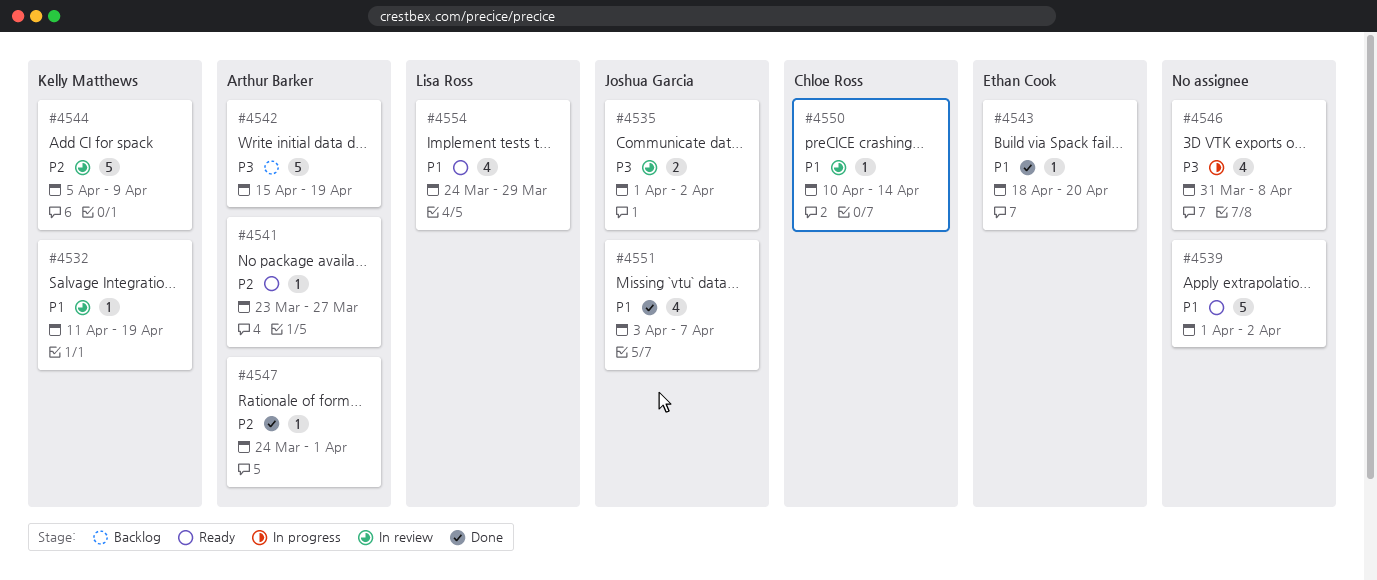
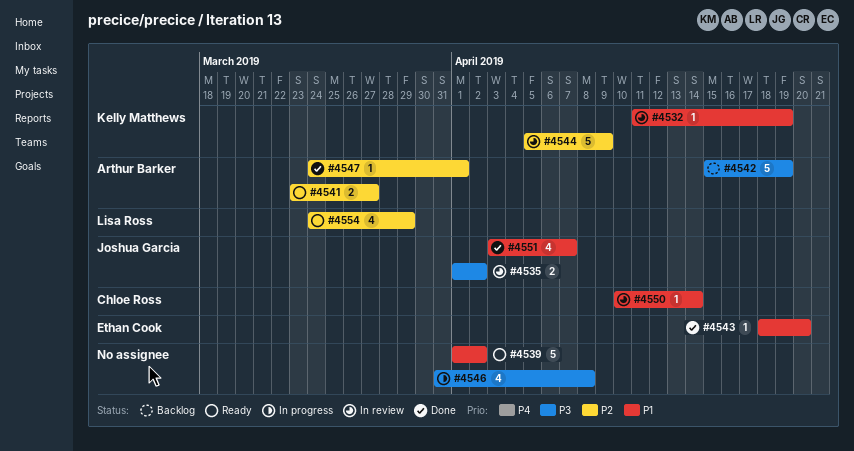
#4541, estimate: 1 -> 2
#4554, priority: P1 -> P2

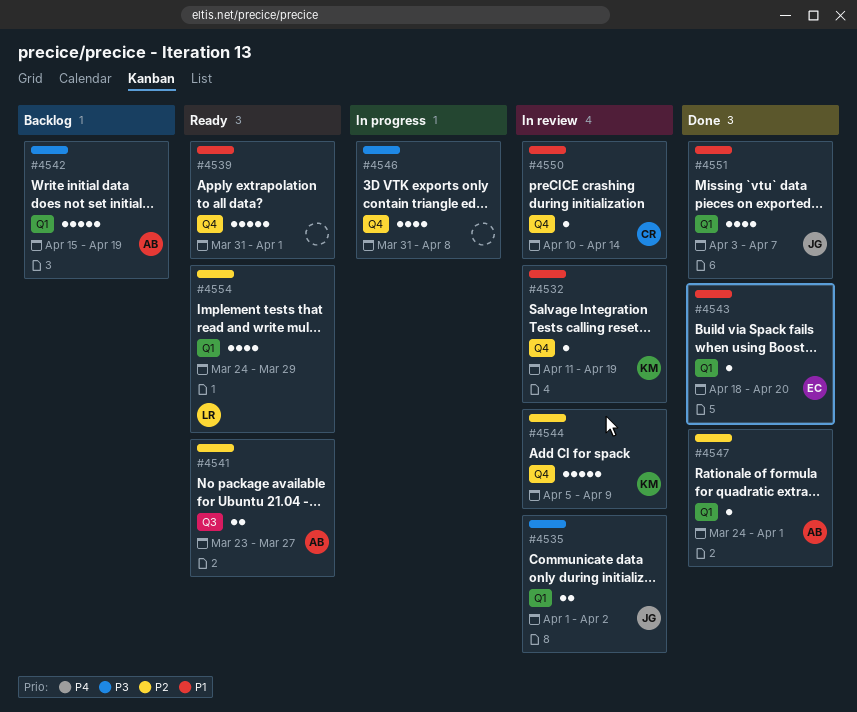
#4539, start: Apr 1 -> Mar 31
#4539, due: Apr 2 -> Apr 1

